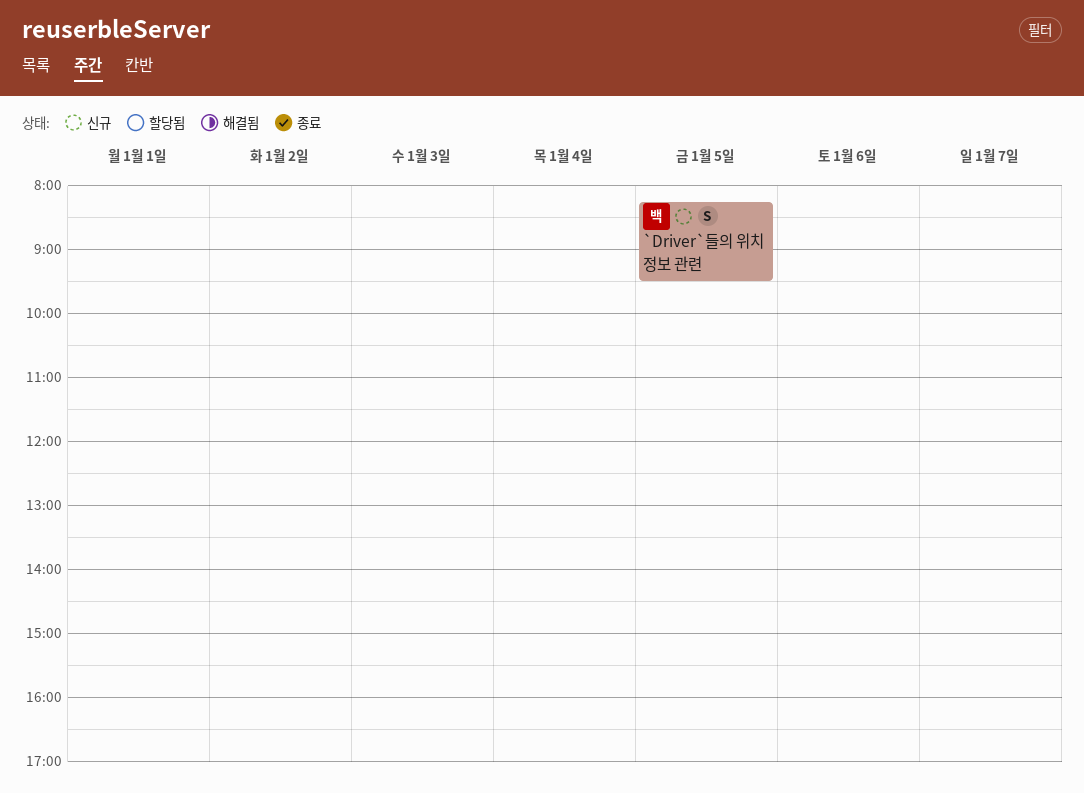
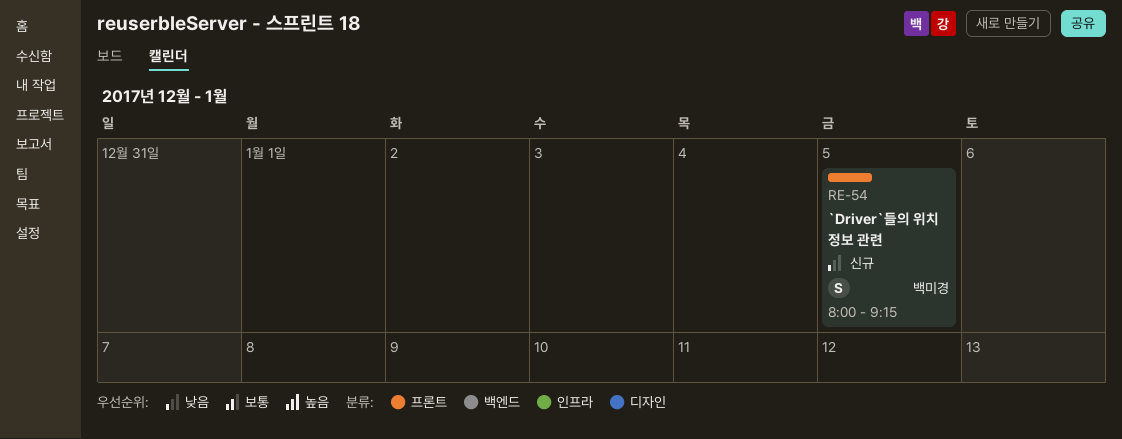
`Driver`들의 위치 정보 관련, begins: 08:15 -> 08:00
`Driver`들의 위치 정보 관련, ends: 09:30 -> 09:15

